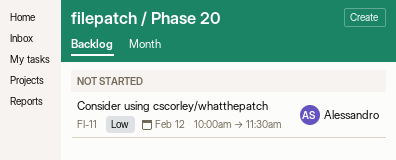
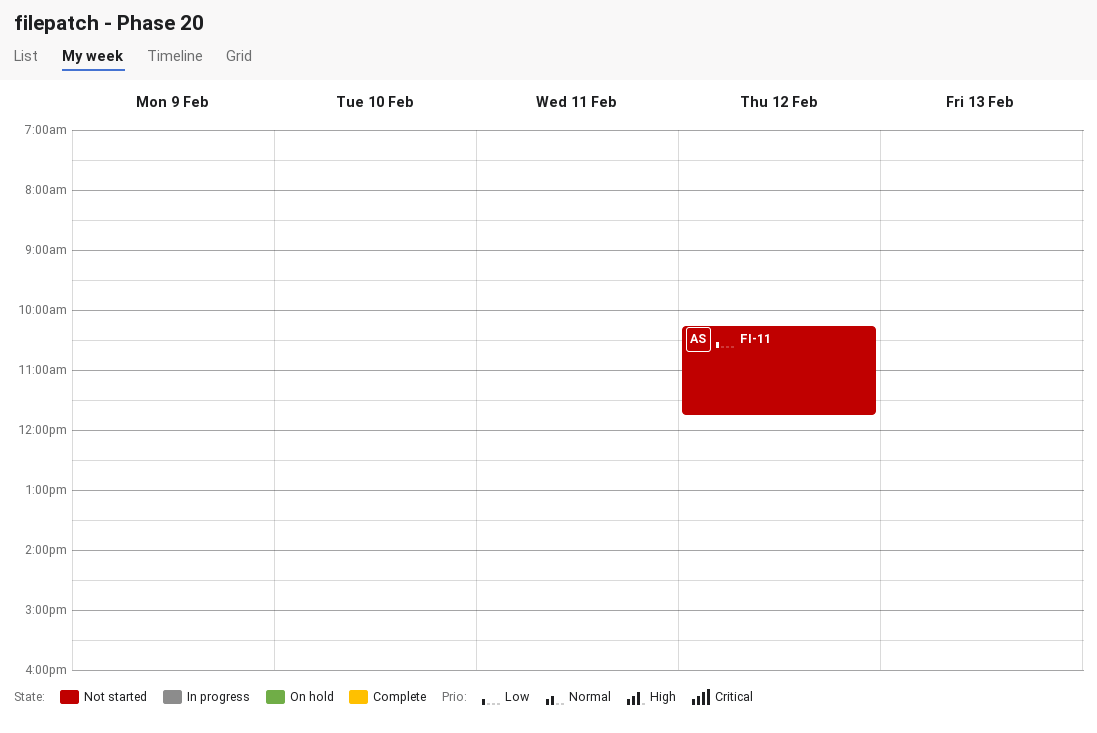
FI-11, begins: 10:00 -> 10:15
FI-11, ends: 11:30 -> 11:45

